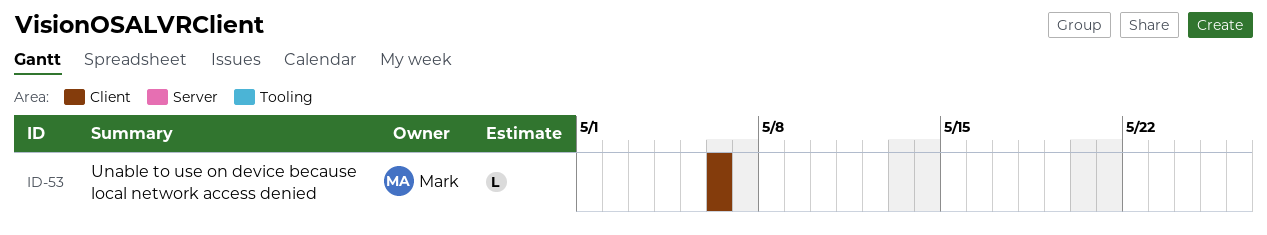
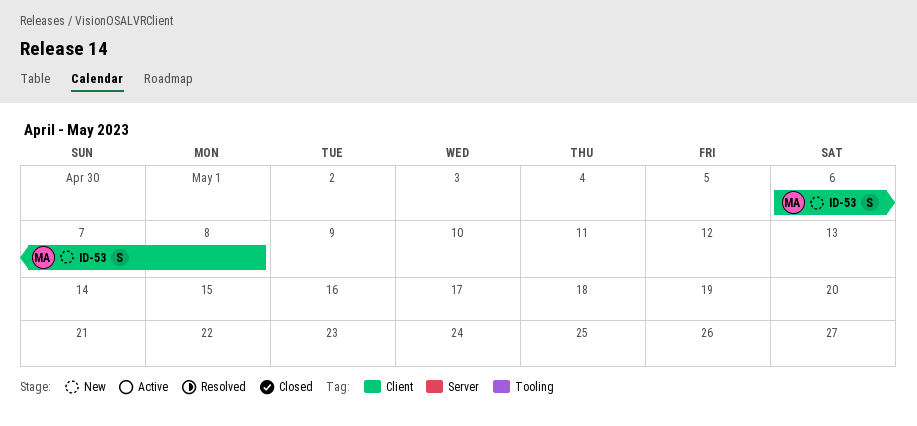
ID-53, estimate: L -> S
ID-53, due: May 6 -> May 8

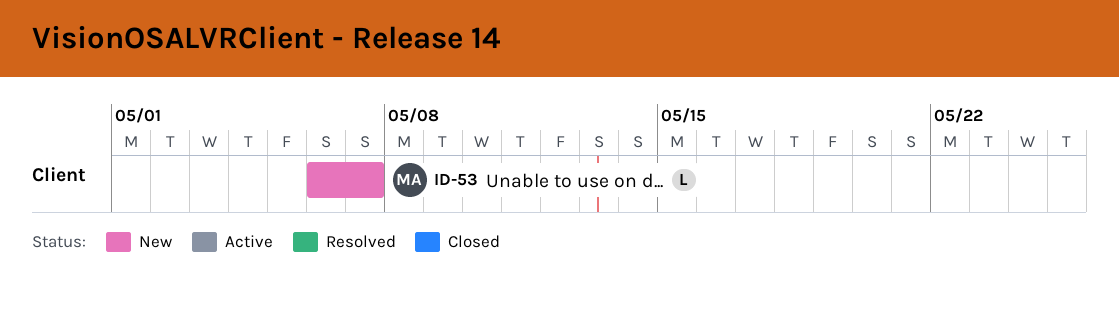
ID-53, estimate: S -> L
ID-53, due: May 8 -> May 7

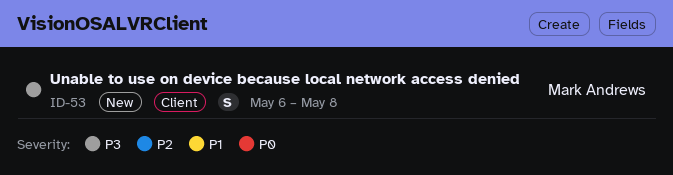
ID-53, estimate: L -> S
ID-53, due: May 7 -> May 8

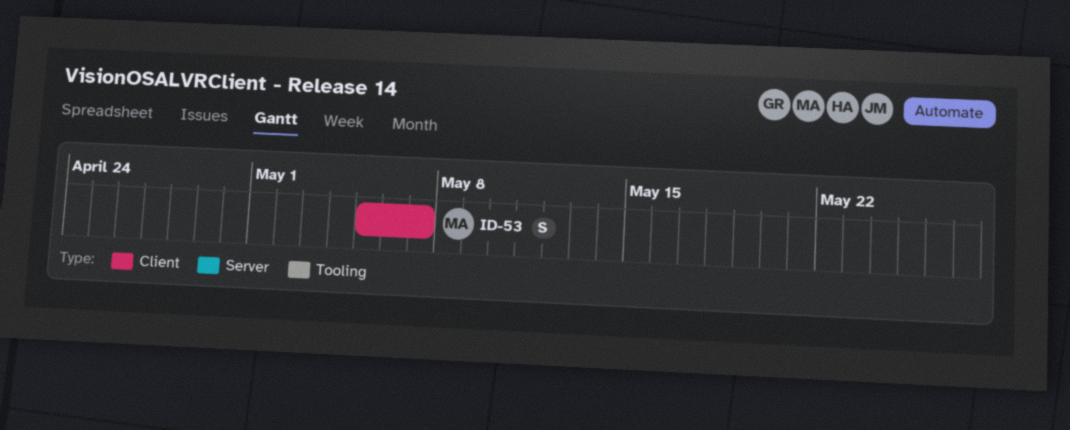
ID-53, start: May 6 -> May 5
ID-53, due: May 8 -> May 7

